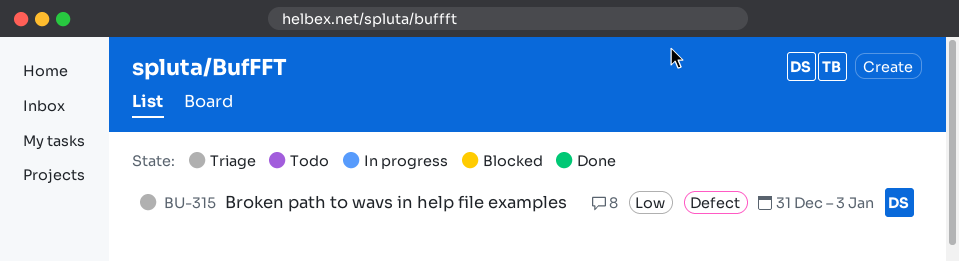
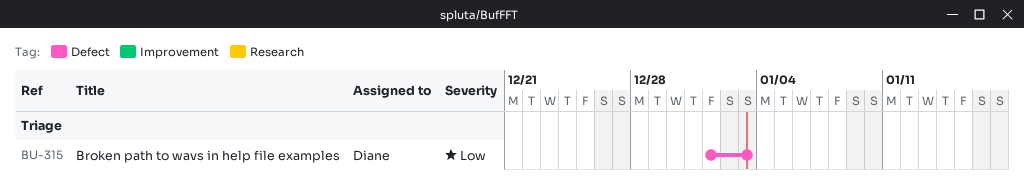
BU-315, start: Dec 31 -> Jan 1

